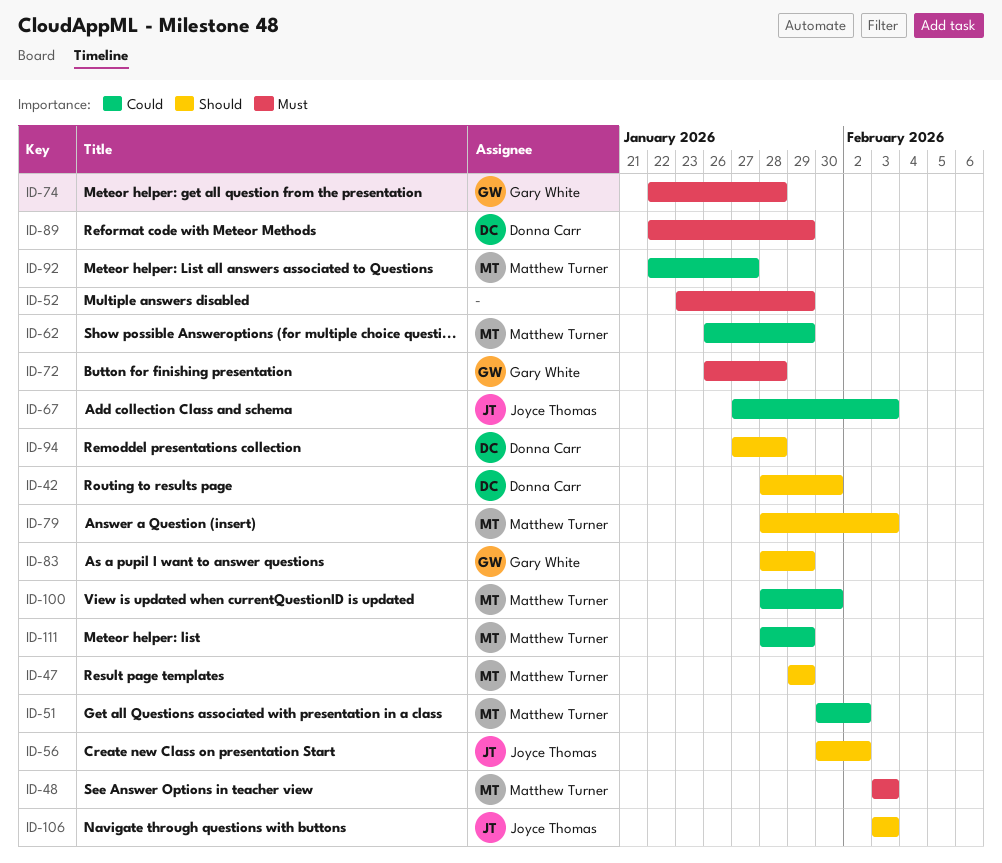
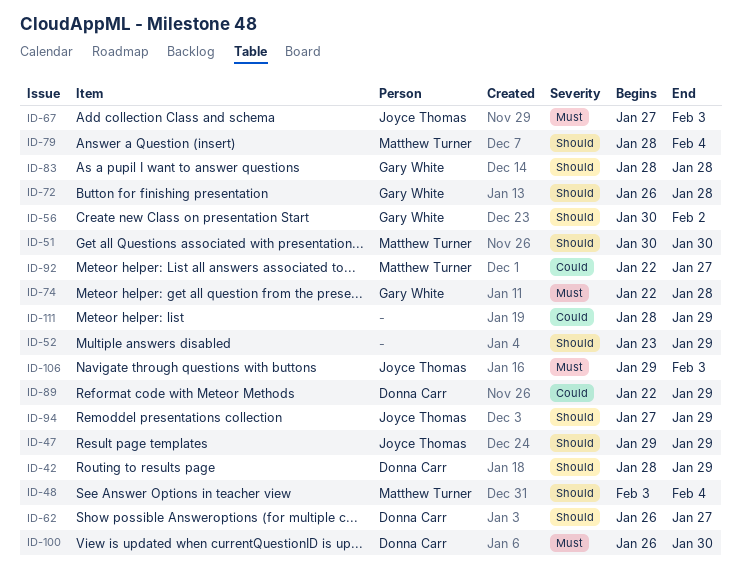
ID-42, due: Jan 30 -> Jan 29
ID-47, owner: Matthew Turner -> Joyce Thomas
ID-48, priority: Must -> Should
ID-48, due: Feb 3 -> Feb 4
ID-51, priority: Could -> Should
ID-51, due: Feb 2 -> Jan 30
ID-52, priority: Must -> Should
ID-56, owner: Joyce Thomas -> Gary White
ID-62, owner: Matthew Turner -> Donna Carr
ID-62, priority: Could -> Should
ID-62, due: Jan 29 -> Jan 27
ID-67, priority: Could -> Must
ID-72, priority: Must -> Should
ID-79, due: Feb 3 -> Feb 4
ID-83, due: Jan 29 -> Jan 28
ID-89, priority: Must -> Could
ID-94, owner: Donna Carr -> Joyce Thomas
ID-94, due: Jan 28 -> Jan 29
ID-100, owner: Matthew Turner -> Donna Carr
ID-100, priority: Could -> Must
ID-100, start: Jan 28 -> Jan 26
ID-106, priority: Should -> Must
ID-106, start: Feb 3 -> Jan 29
ID-111, owner: Matthew Turner -> none

